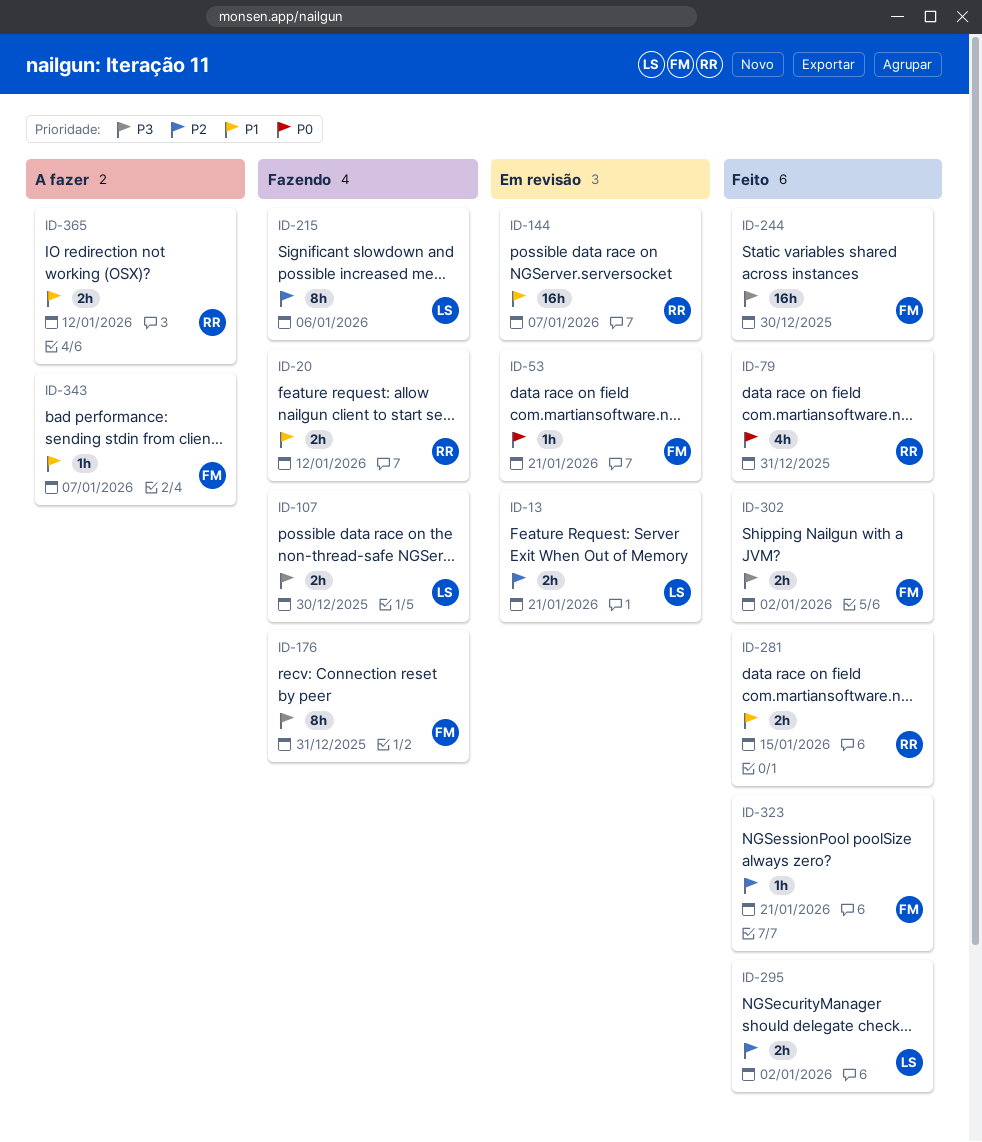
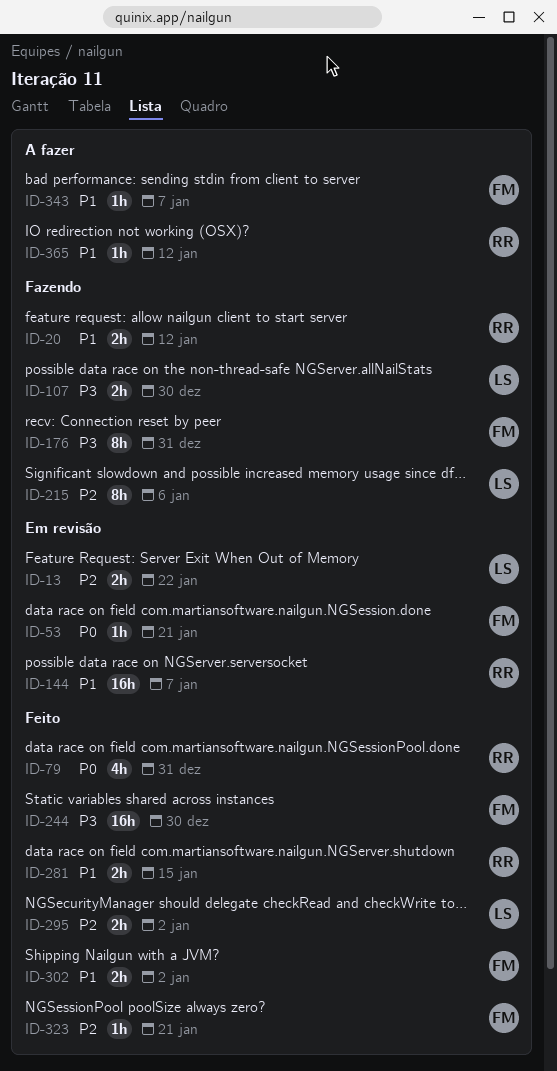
ID-13, due: Jan 21 -> Jan 22
ID-302, priority: P3 -> P1
ID-365, estimate: 2h -> 1h

